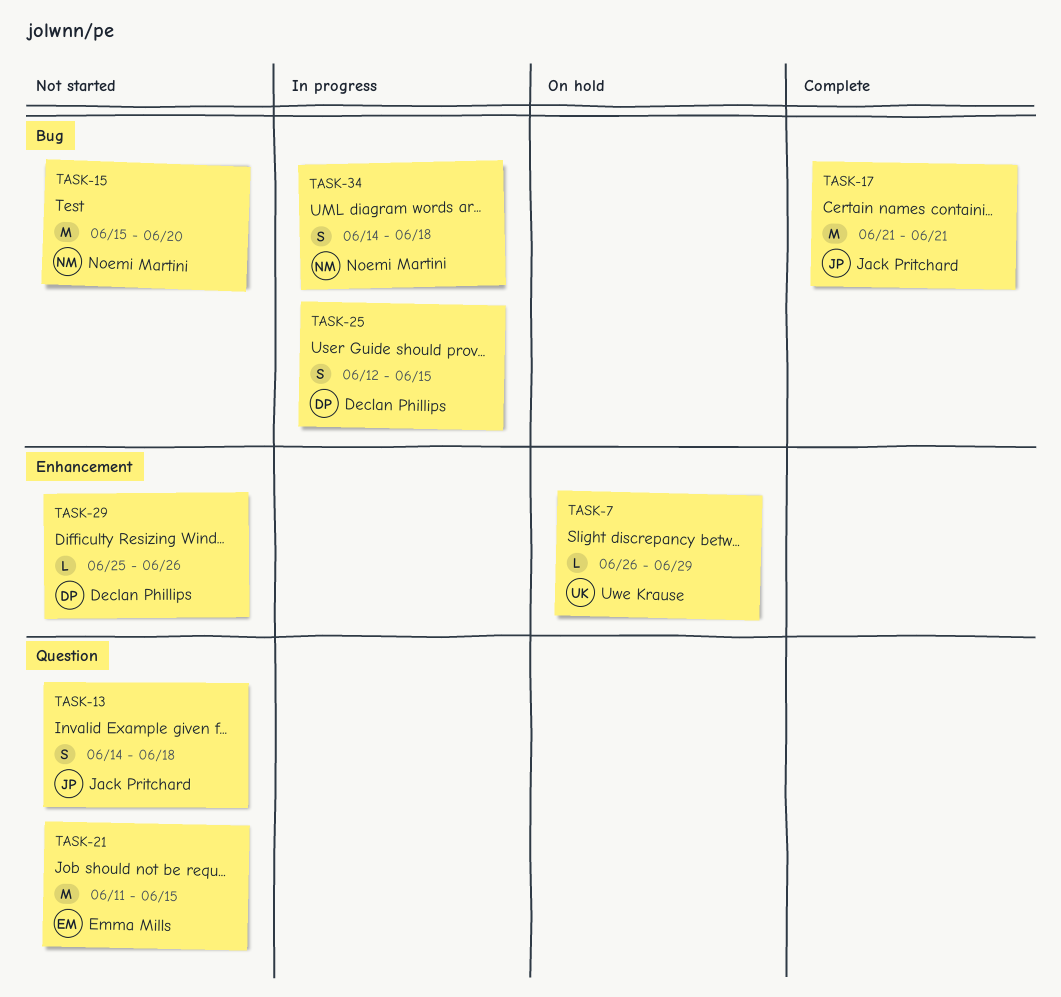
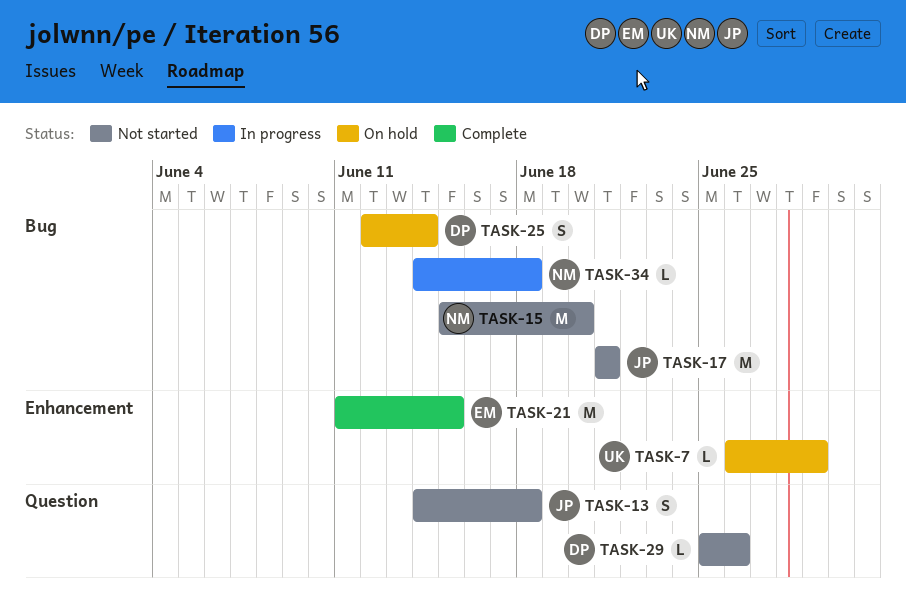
TASK-17, status: Complete -> Not started
TASK-21, status: Not started -> Complete
TASK-21, label: Question -> Enhancement
TASK-25, status: In progress -> On hold
TASK-25, due: Jun 15 -> Jun 14
TASK-29, label: Enhancement -> Question
TASK-34, estimate: S -> L

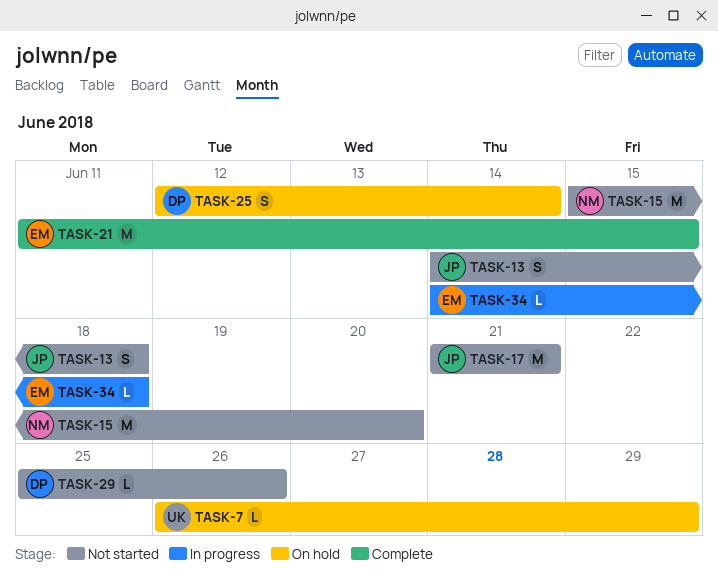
TASK-34, owner: NM -> EM

